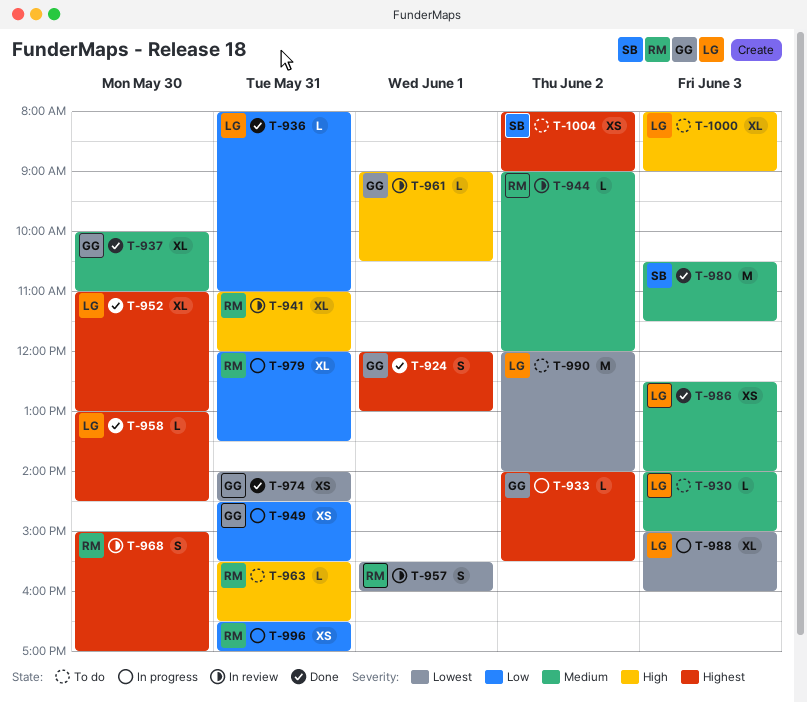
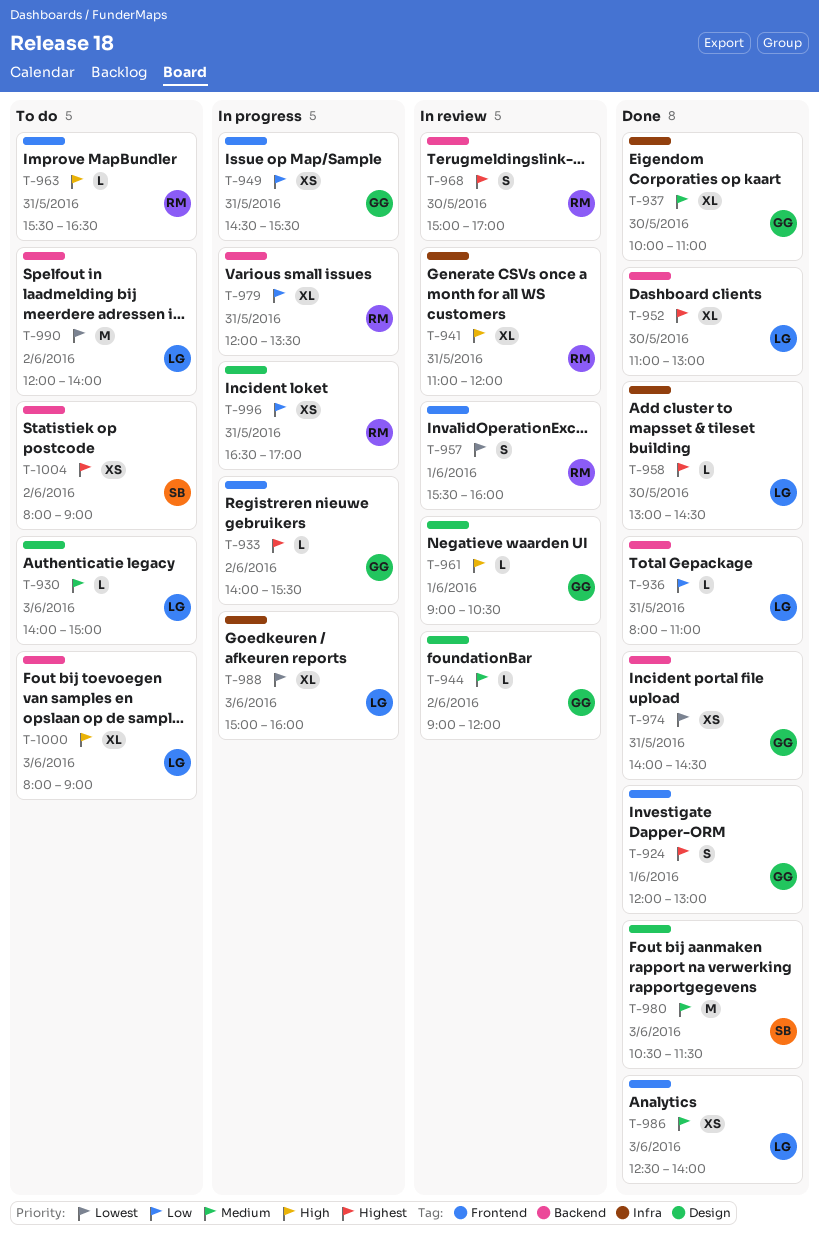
T-944, owner: RM -> GG

